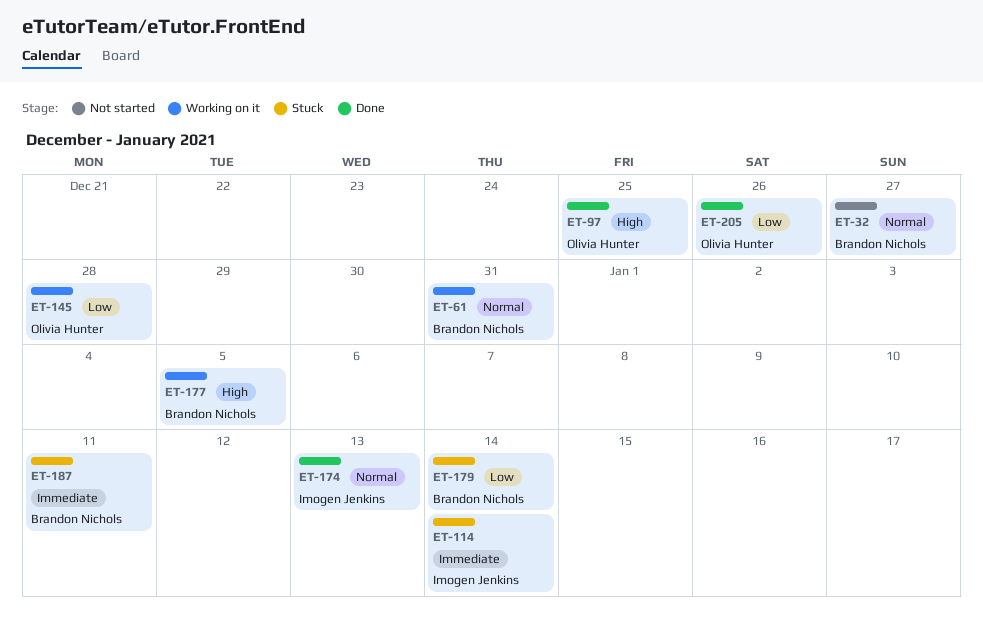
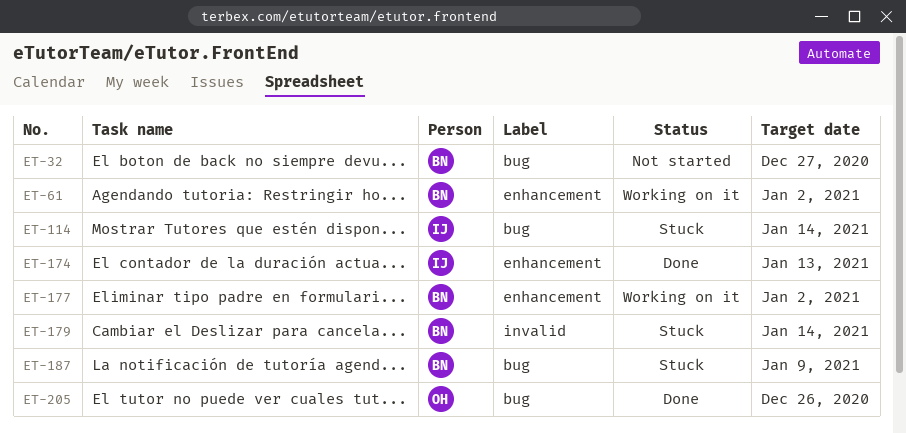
ET-61, due: Dec 31 -> Jan 2
ET-97: present -> none
ET-145: present -> none
ET-177, due: Jan 5 -> Jan 2
ET-187, due: Jan 11 -> Jan 9

